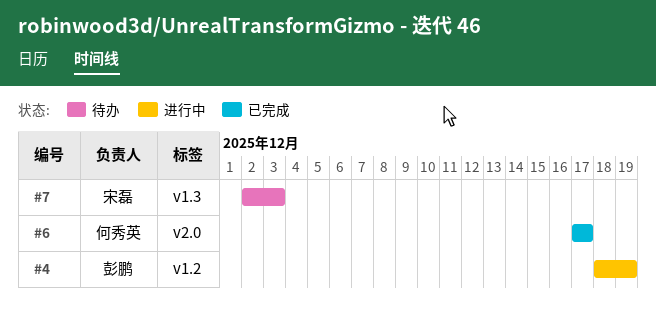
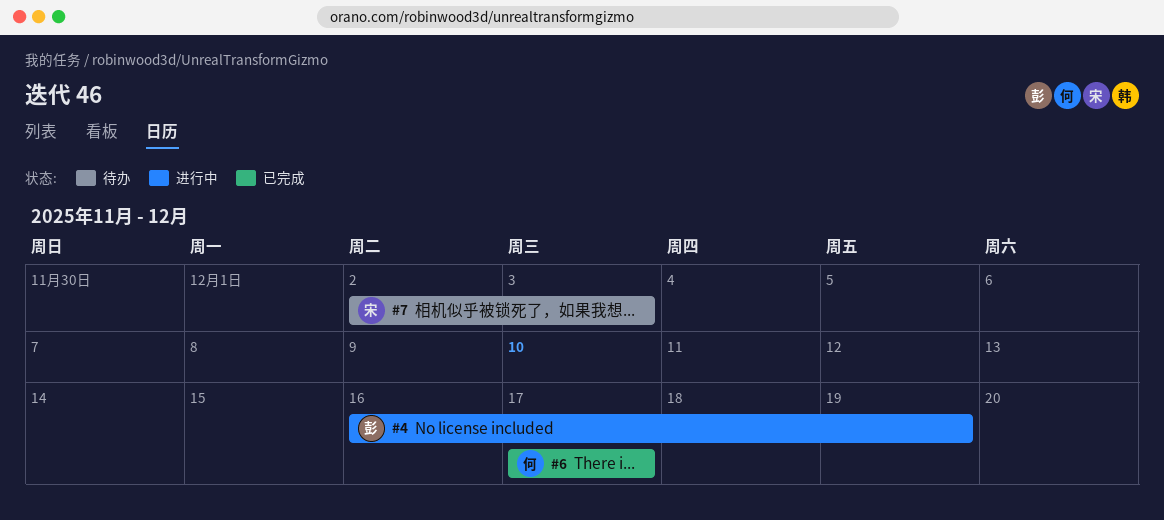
#4, start: Dec 18 -> Dec 16

